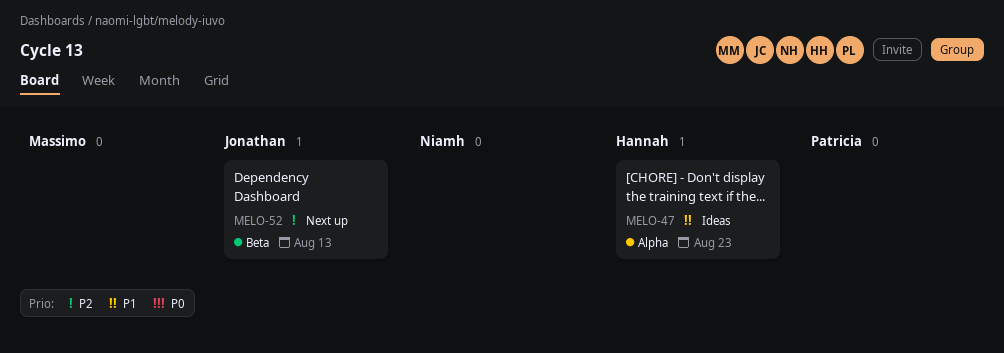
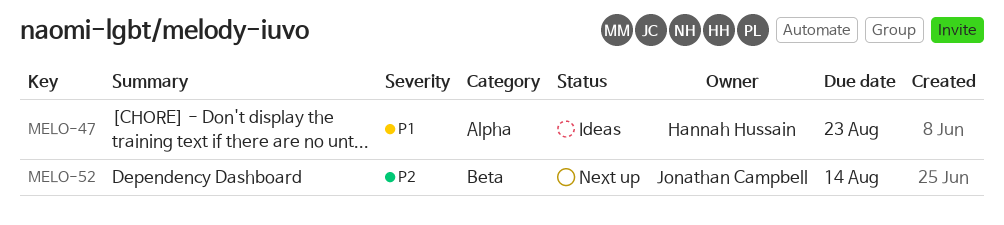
MELO-52, due: Aug 13 -> Aug 14

